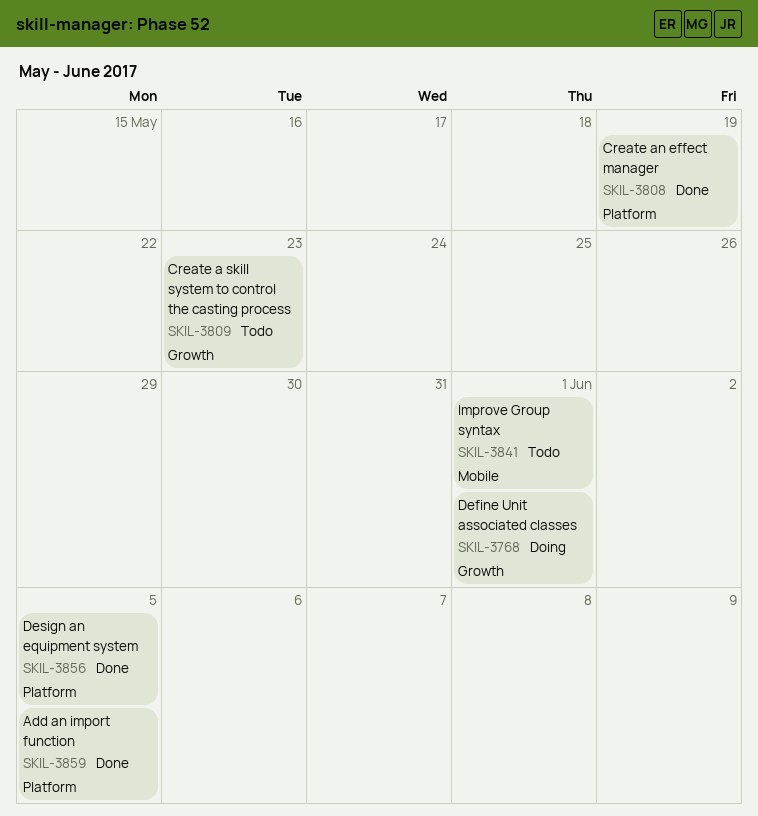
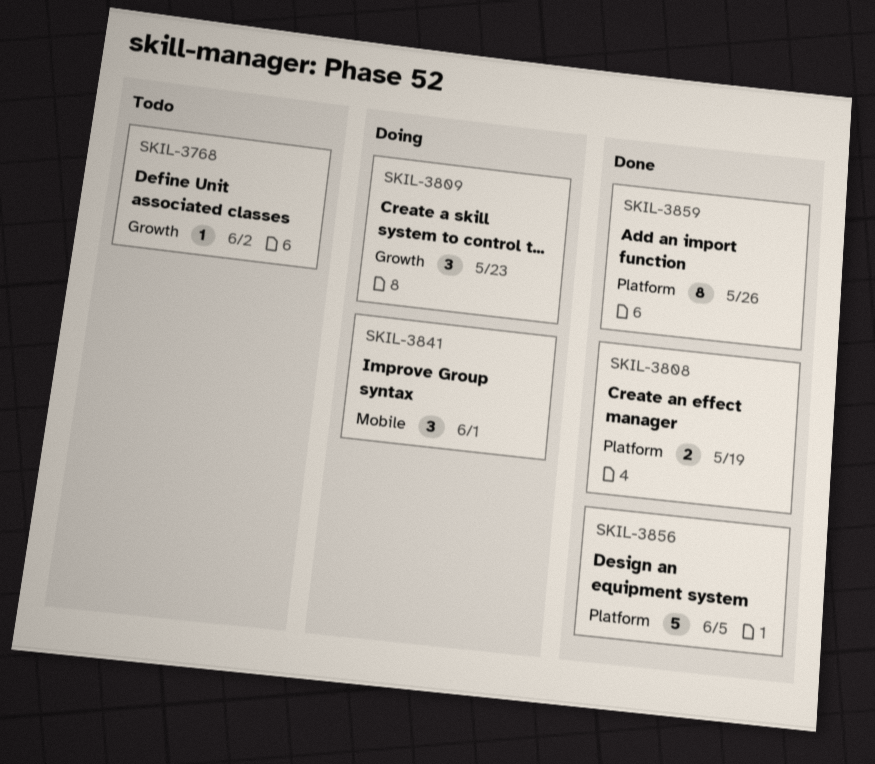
SKIL-3768, status: Doing -> Todo
SKIL-3768, due: Jun 1 -> Jun 2
SKIL-3809, status: Todo -> Doing
SKIL-3841, status: Todo -> Doing
SKIL-3859, due: Jun 5 -> May 26

